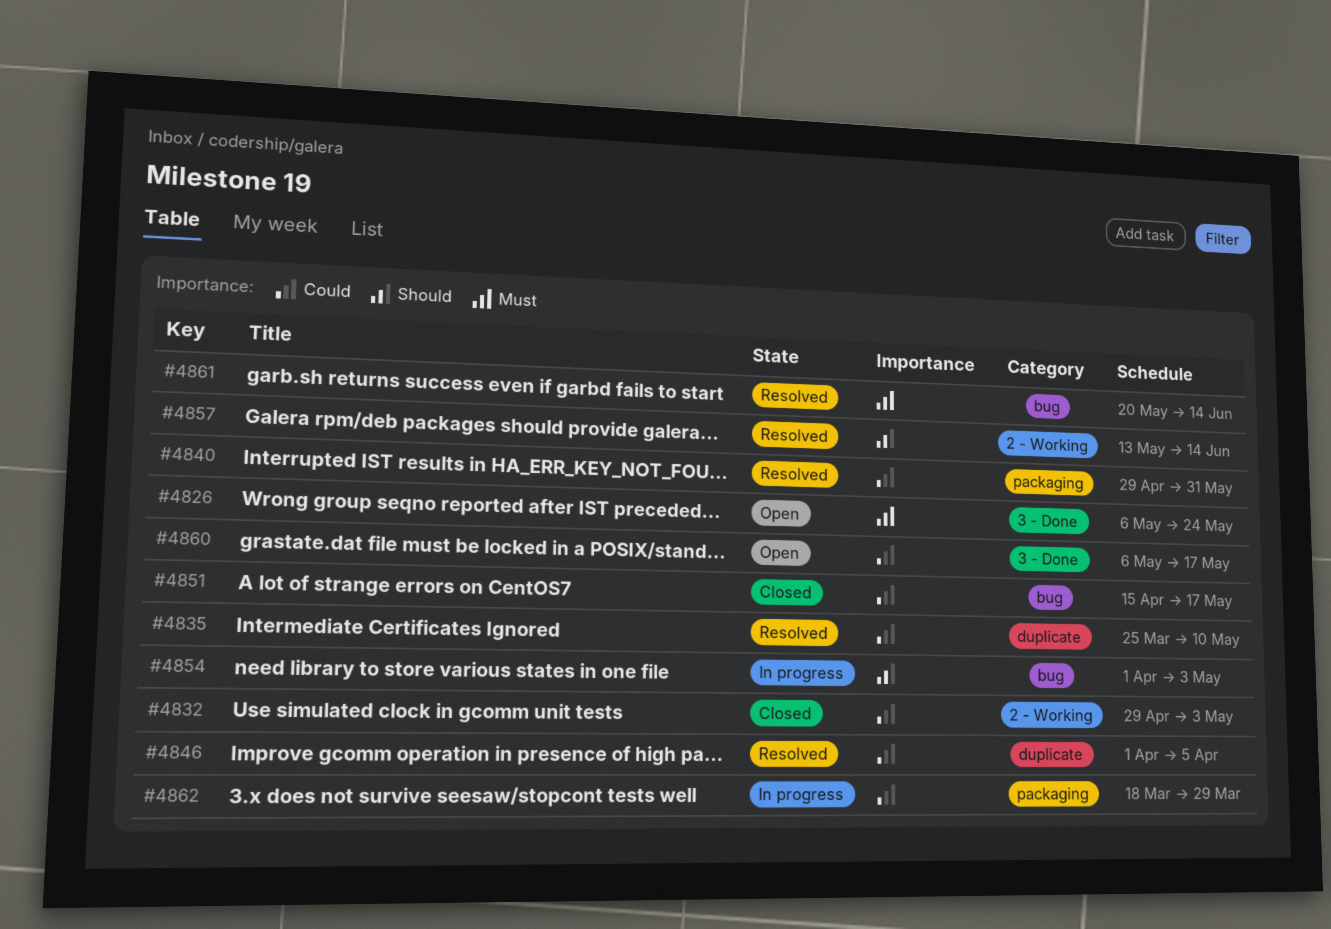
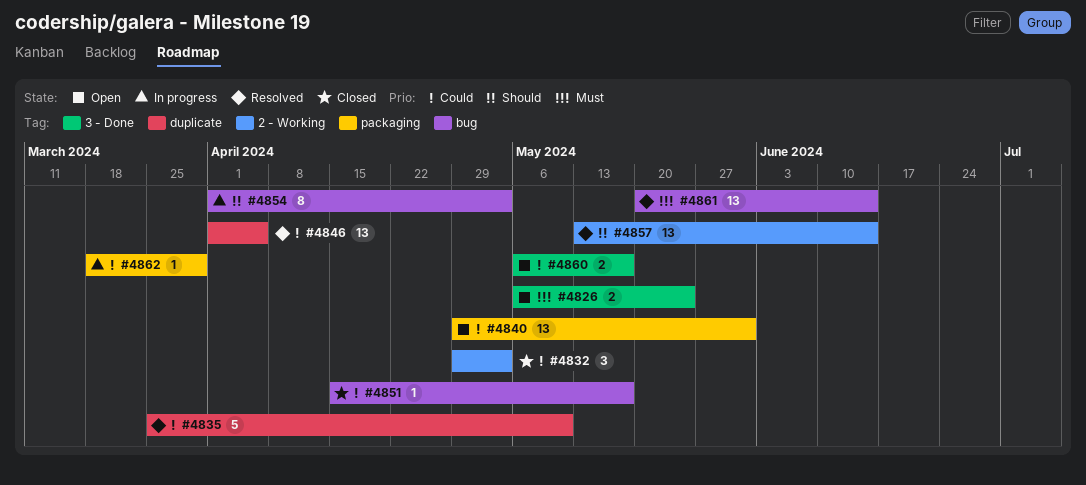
#4840, status: Resolved -> Open

